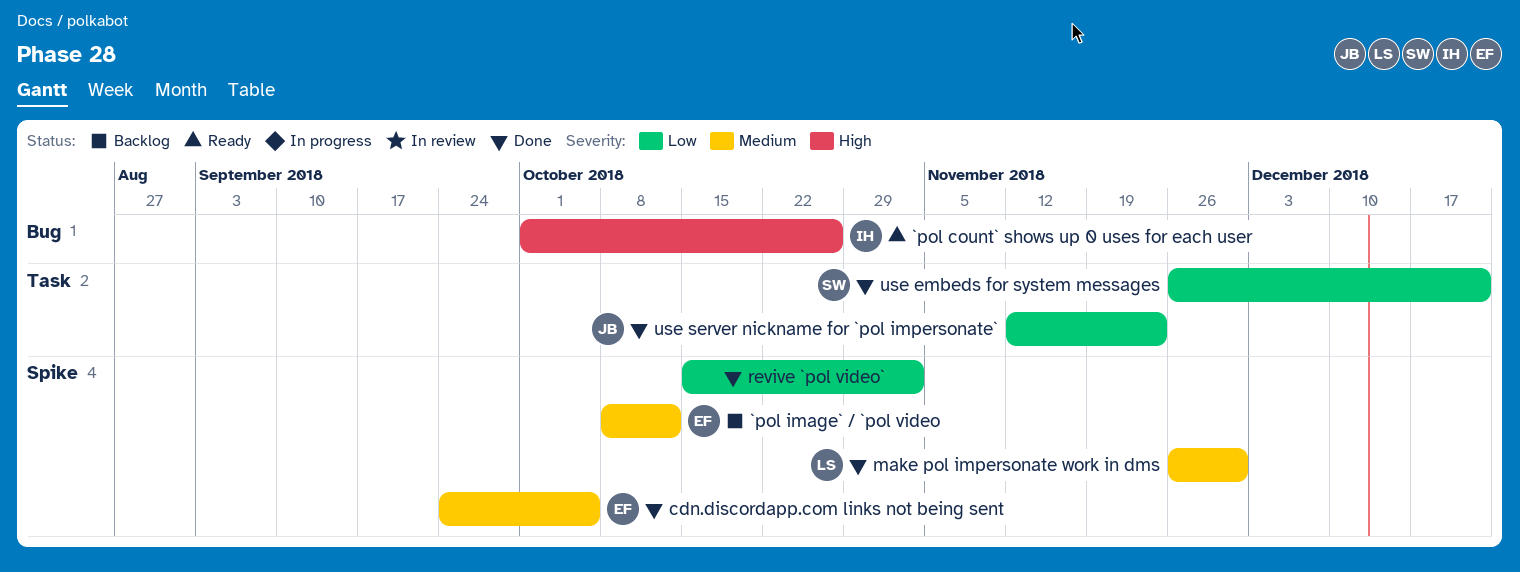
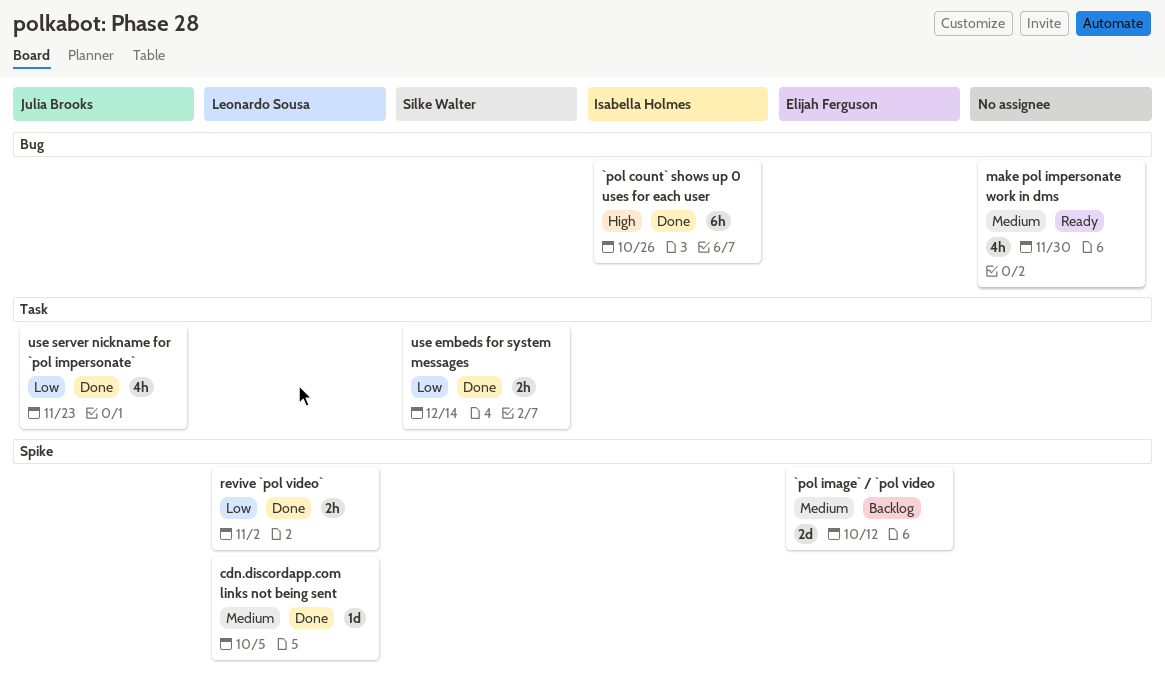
`pol count` shows up 0 uses for each user, status: Ready -> Done
cdn.discordapp.com links not being sent, owner: Elijah Ferguson -> Leonardo Sousa
make pol impersonate work in dms, status: Done -> Ready
make pol impersonate work in dms, owner: Leonardo Sousa -> none
make pol impersonate work in dms, label: Spike -> Bug
revive `pol video`, owner: none -> Leonardo Sousa
use embeds for system messages, due: Dec 21 -> Dec 14

